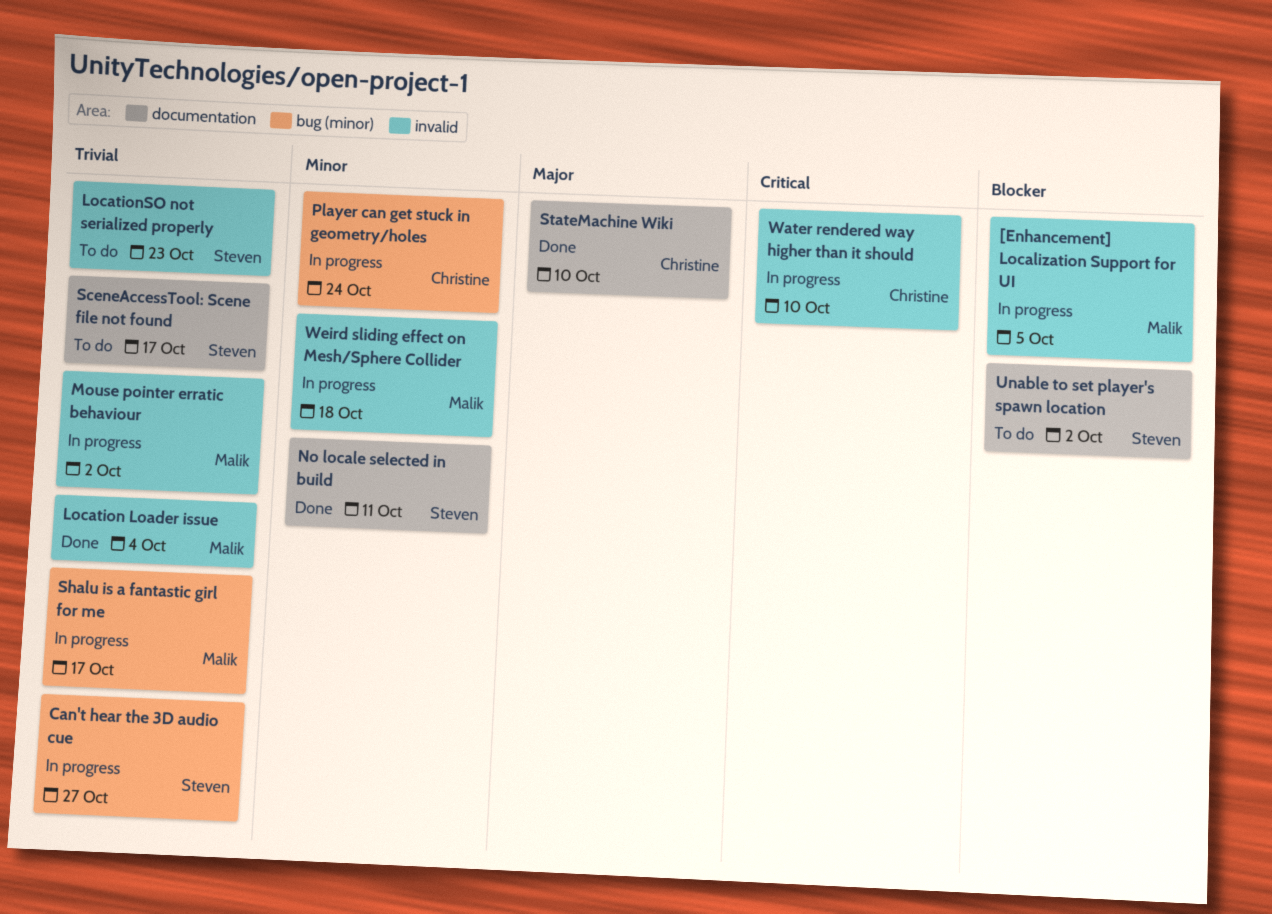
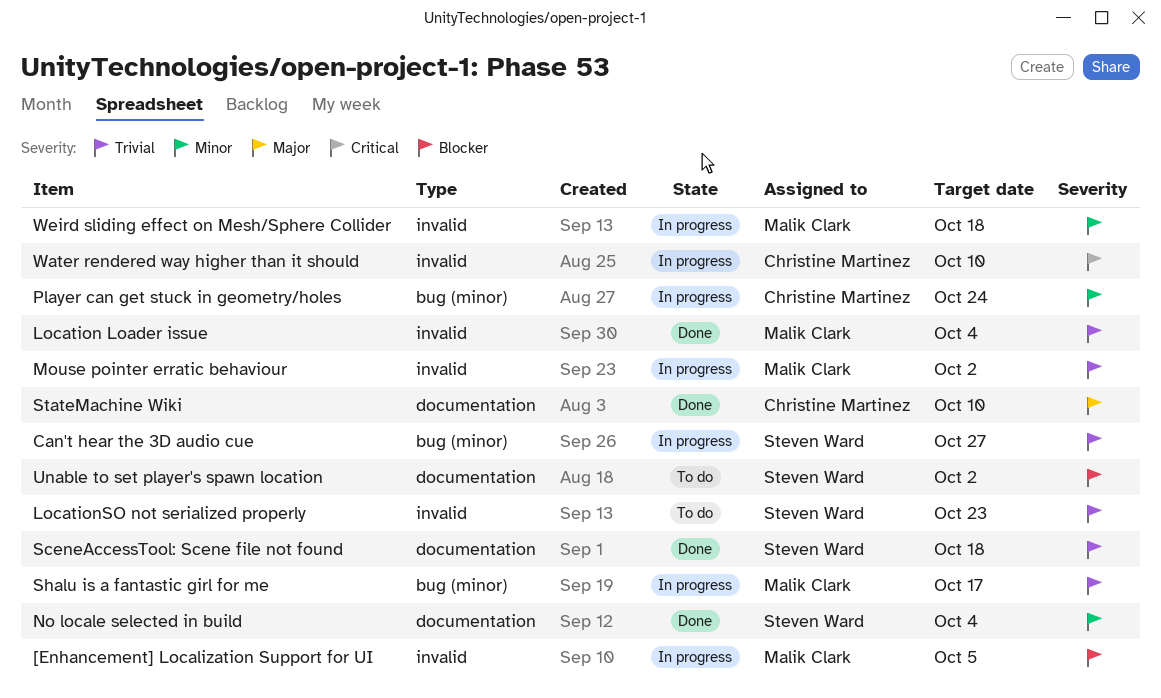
No locale selected in build, due: Oct 11 -> Oct 4
SceneAccessTool: Scene file not found, status: To do -> Done
SceneAccessTool: Scene file not found, due: Oct 17 -> Oct 18

